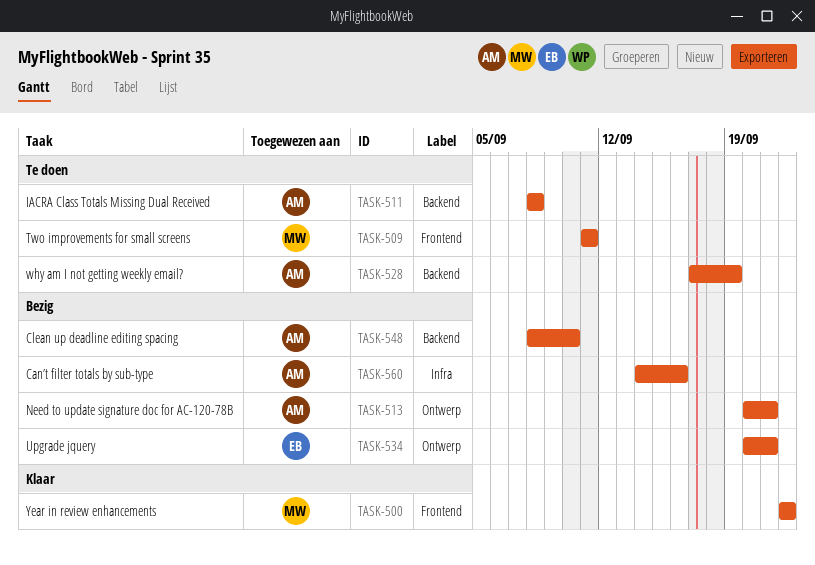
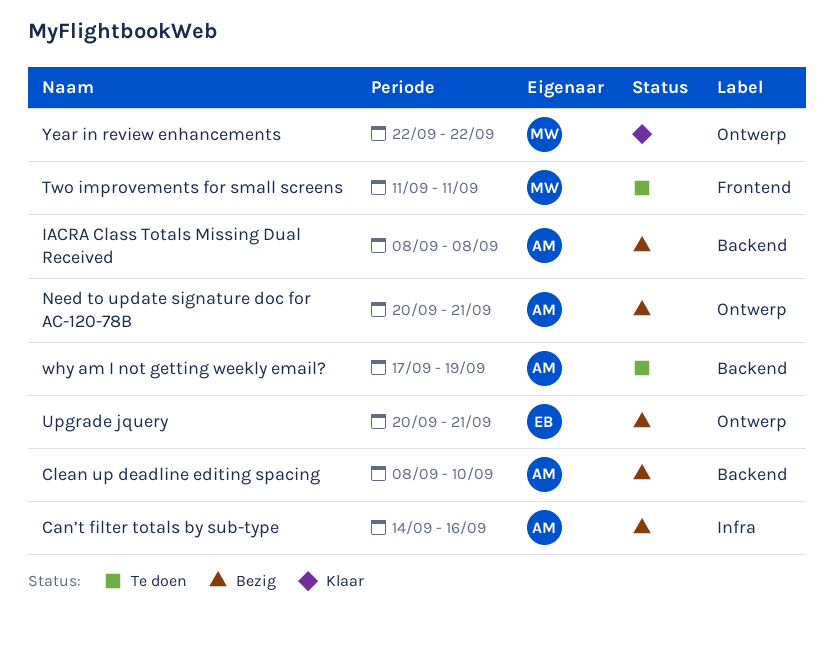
IACRA Class Totals Missing Dual Received, status: Te doen -> Bezig
Year in review enhancements, label: Frontend -> Ontwerp

